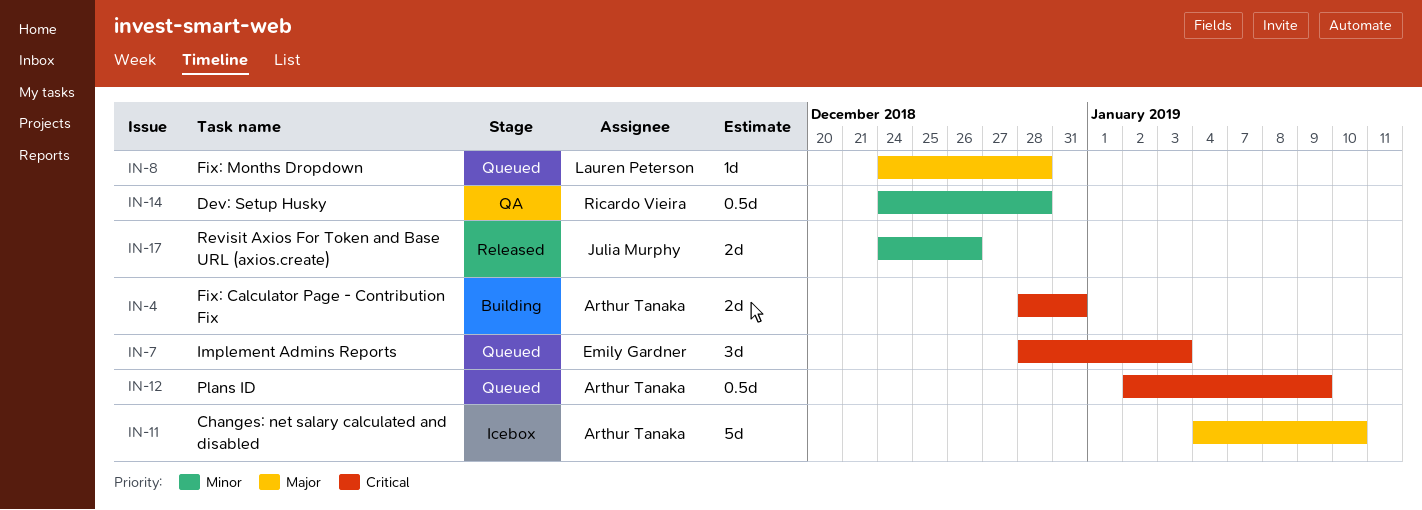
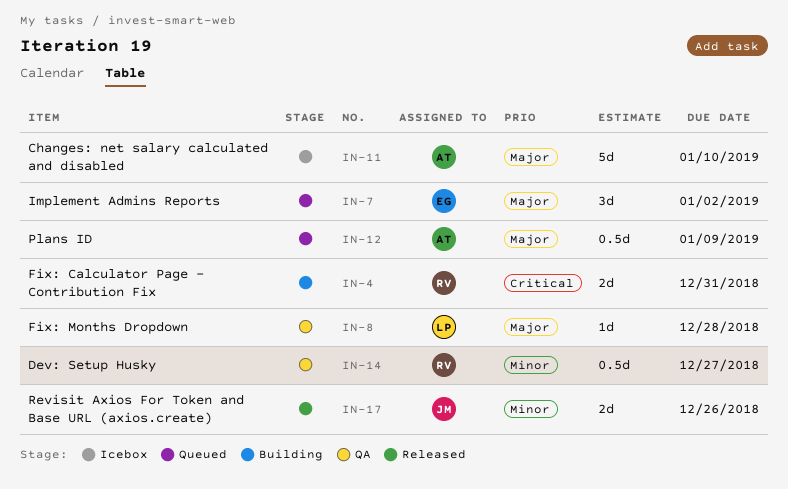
IN-4, owner: Arthur Tanaka -> Ricardo Vieira
IN-7, priority: Critical -> Major
IN-7, due: Jan 3 -> Jan 2
IN-8, status: Queued -> QA
IN-12, priority: Critical -> Major
IN-14, due: Dec 28 -> Dec 27

